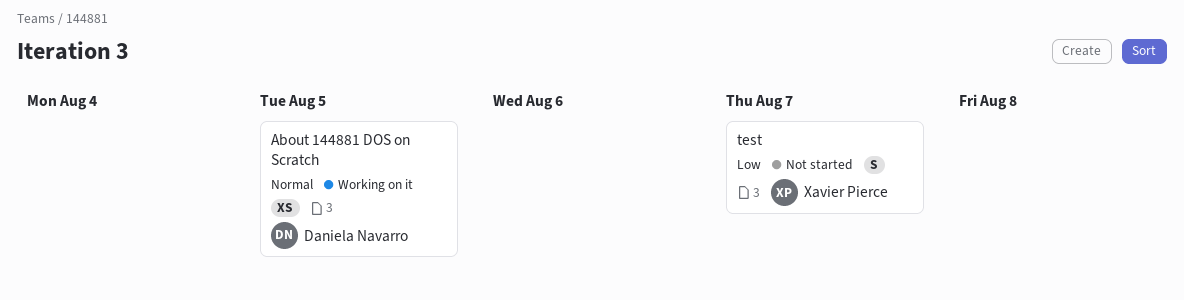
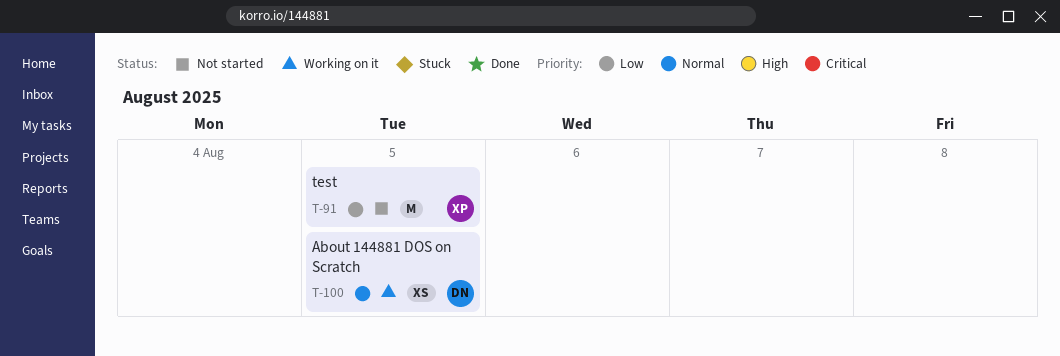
test, estimate: S -> M
test, due: Aug 7 -> Aug 5

